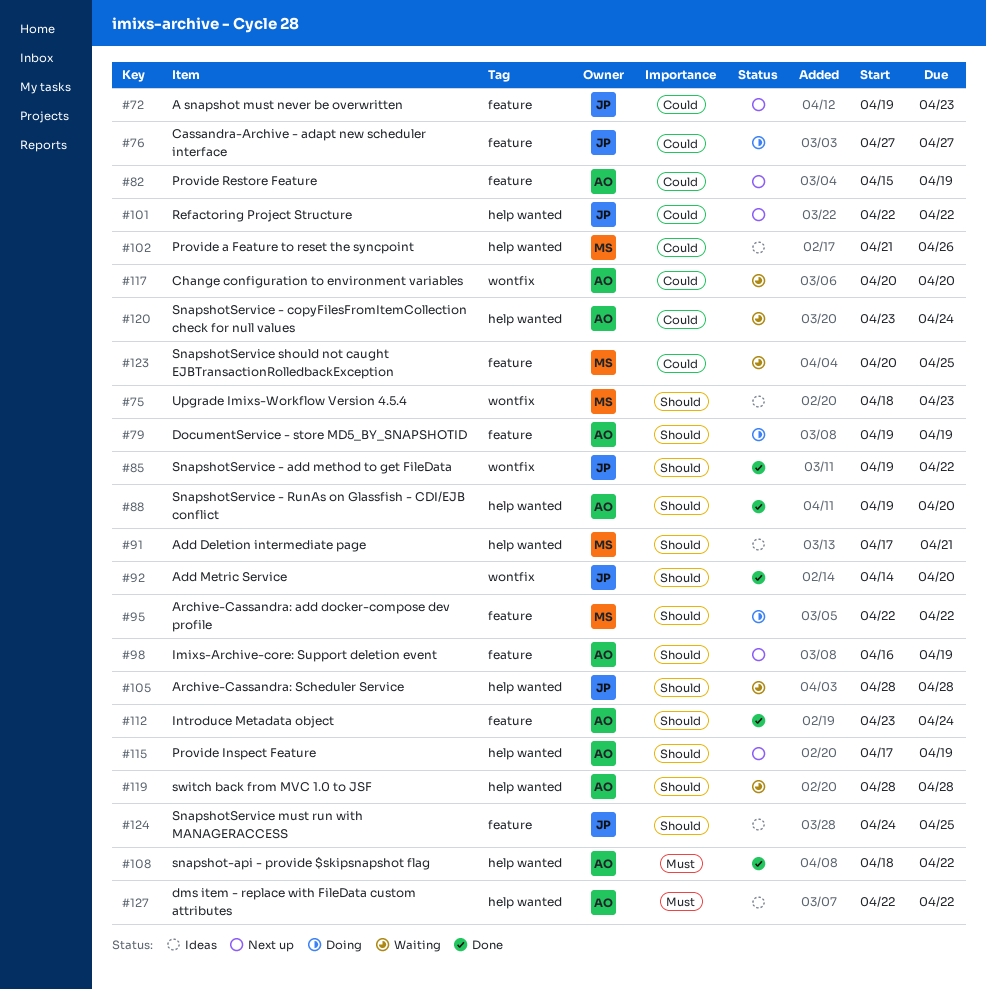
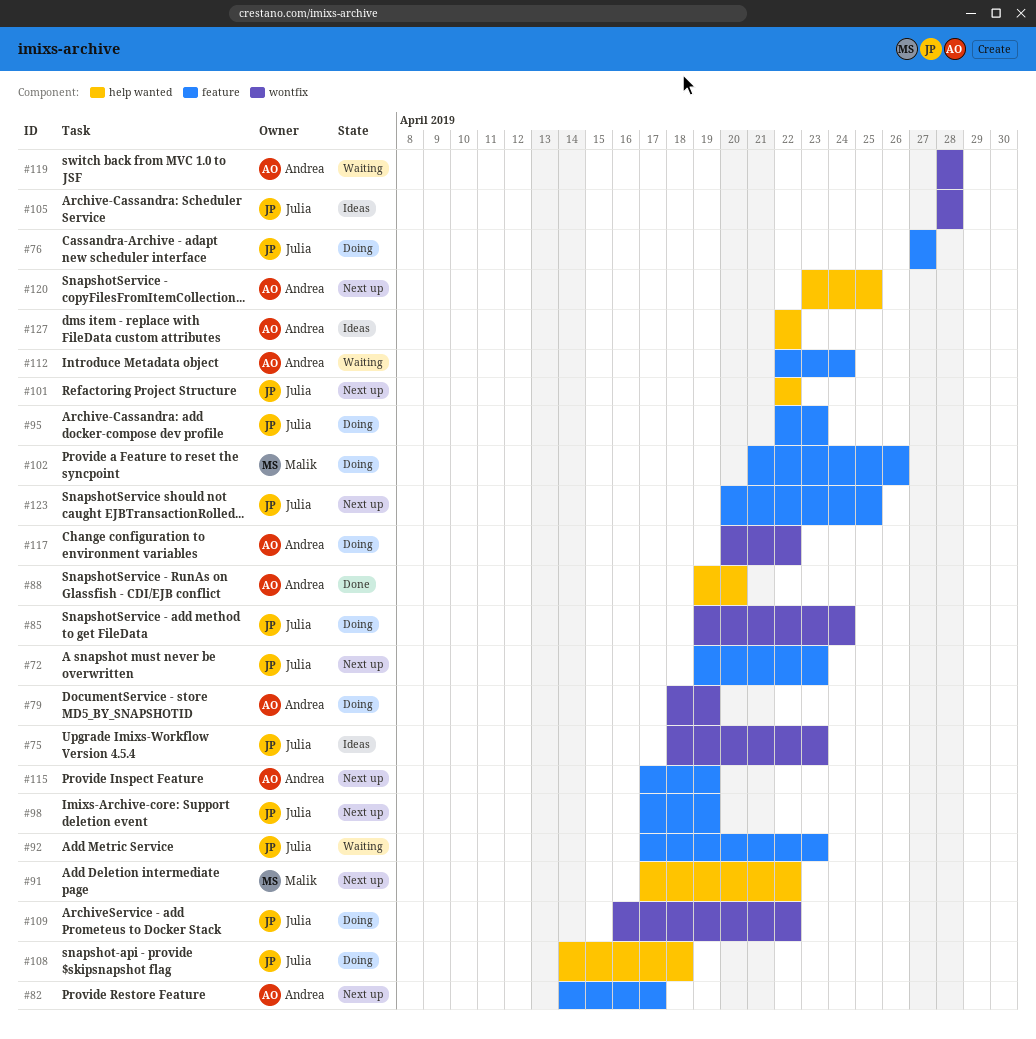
#75, owner: Malik -> Julia
#79, label: feature -> wontfix
#79, start: Apr 19 -> Apr 18
#82, start: Apr 15 -> Apr 14
#82, due: Apr 19 -> Apr 17
#85, status: Done -> Doing
#85, due: Apr 22 -> Apr 24
#91, status: Ideas -> Next up
#91, due: Apr 21 -> Apr 22
#92, status: Done -> Waiting
#92, label: wontfix -> feature
#92, start: Apr 14 -> Apr 17
#92, due: Apr 20 -> Apr 23
#95, owner: Malik -> Julia
#95, due: Apr 22 -> Apr 23
#98, owner: Andrea -> Julia
#98, start: Apr 16 -> Apr 17
#102, status: Ideas -> Doing
#102, label: help wanted -> feature
#105, status: Waiting -> Ideas
#105, label: help wanted -> wontfix
#108, status: Done -> Doing
#108, owner: Andrea -> Julia
#108, start: Apr 18 -> Apr 14
#108, due: Apr 22 -> Apr 18
#109: none -> present
#112, status: Done -> Waiting
#112, start: Apr 23 -> Apr 22
#115, label: help wanted -> feature
#117, status: Waiting -> Doing
#117, due: Apr 20 -> Apr 22
#119, label: help wanted -> wontfix
#120, status: Waiting -> Next up
#120, due: Apr 24 -> Apr 25
#123, status: Waiting -> Next up
#123, owner: Malik -> Julia
#124: present -> none

